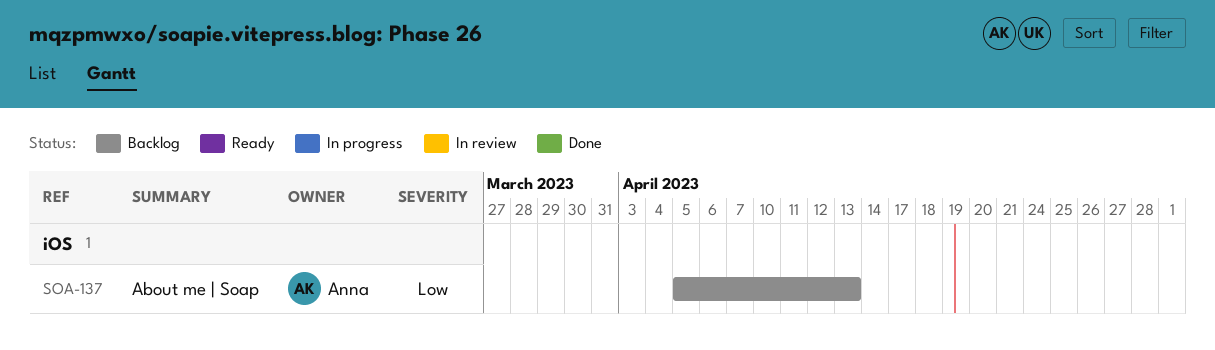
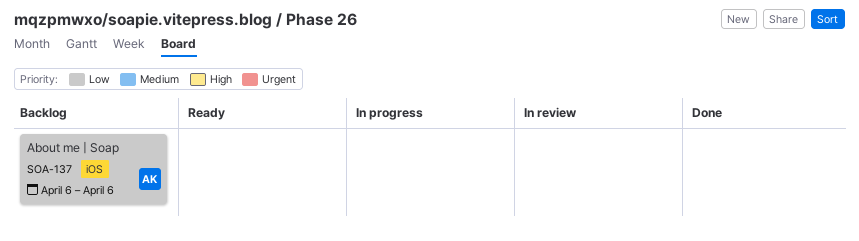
SOA-137, start: Apr 5 -> Apr 6
SOA-137, due: Apr 13 -> Apr 6

